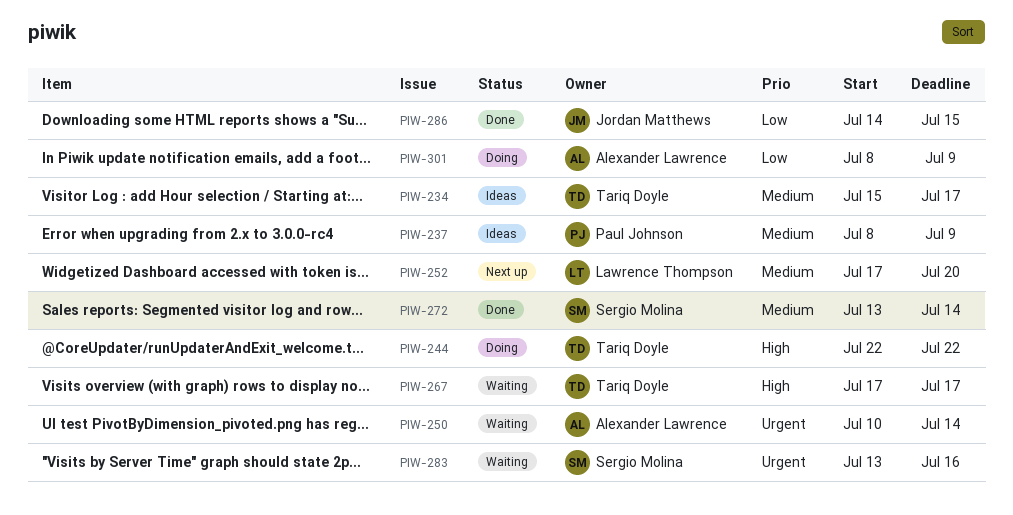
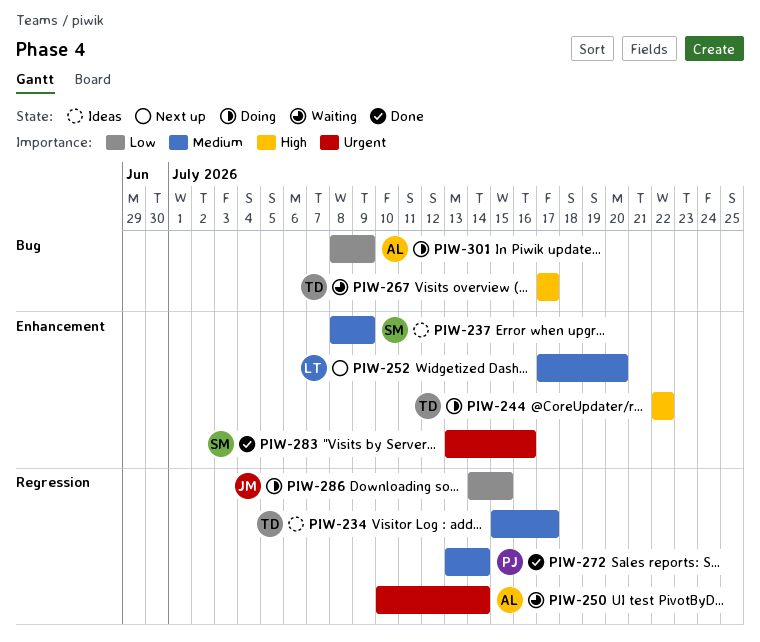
PIW-237, owner: Paul Johnson -> Sergio Molina
PIW-272, owner: Sergio Molina -> Paul Johnson
PIW-283, status: Waiting -> Done
PIW-286, status: Done -> Doing

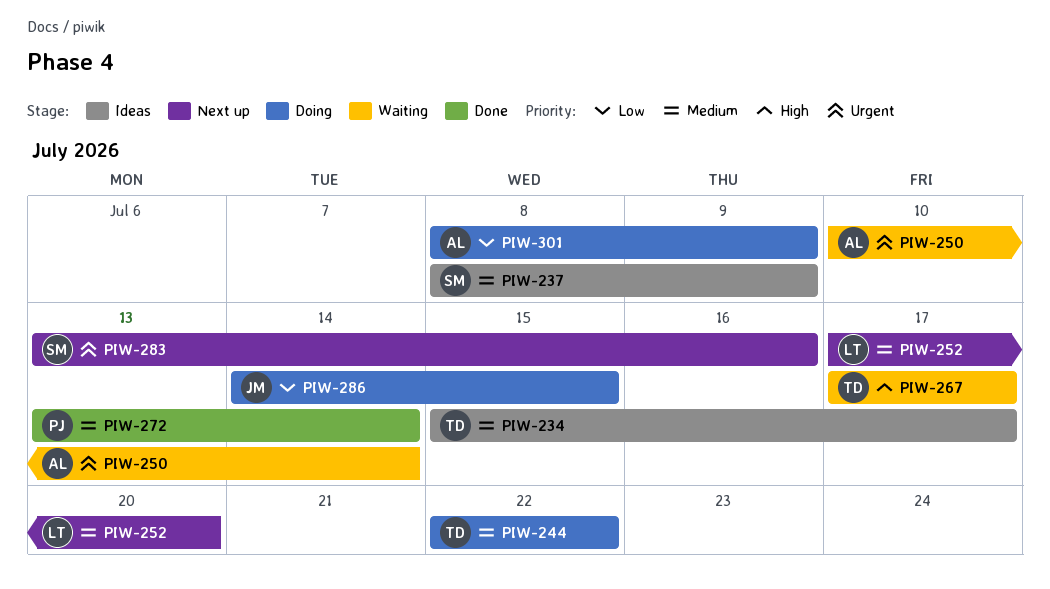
PIW-244, priority: High -> Medium
PIW-283, status: Done -> Next up

